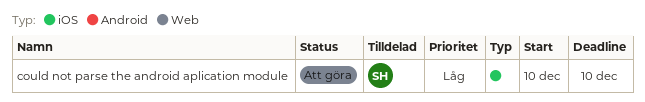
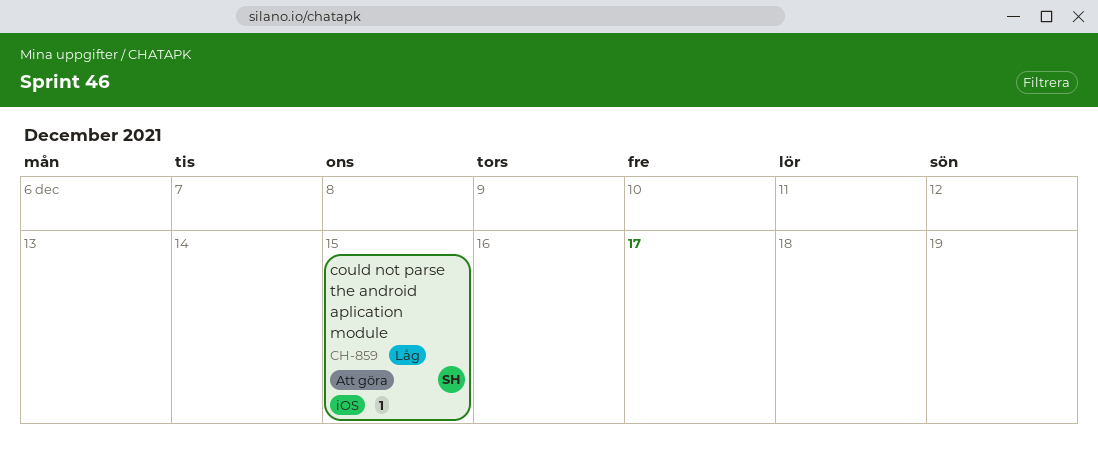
could not parse the android aplication module, due: Dec 10 -> Dec 15

